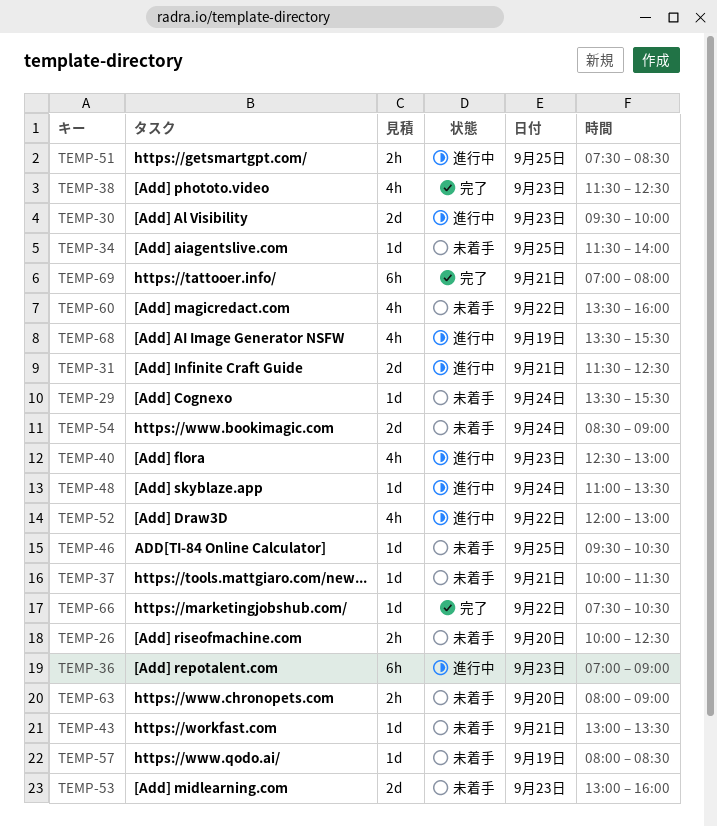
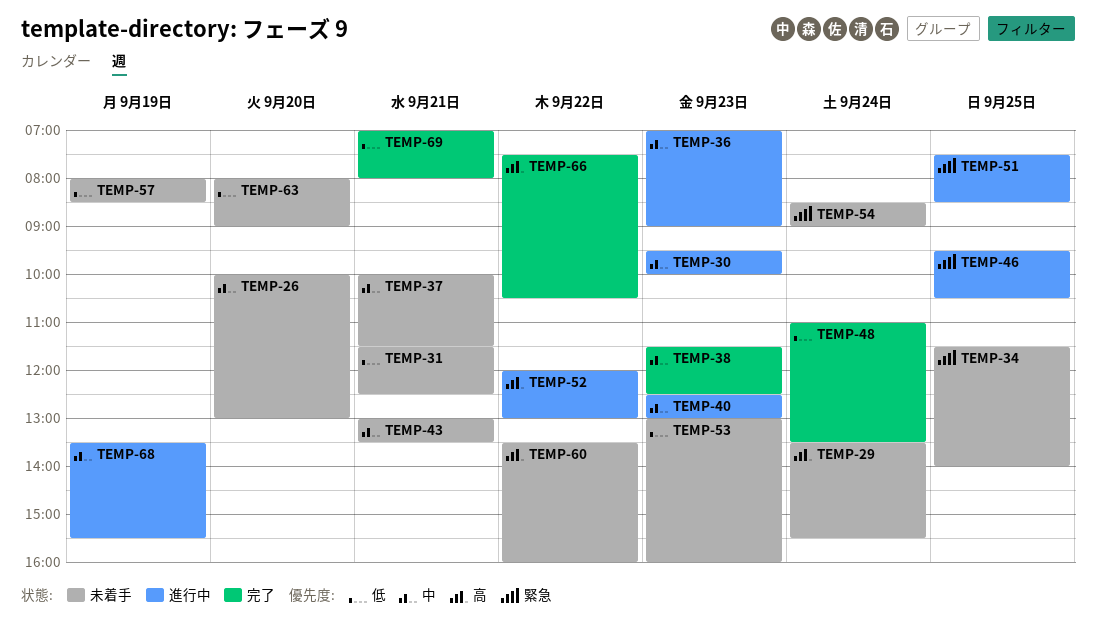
TEMP-26, ends: 12:30 -> 13:00
TEMP-31, status: 進行中 -> 未着手
TEMP-46, status: 未着手 -> 進行中
TEMP-48, status: 進行中 -> 完了

